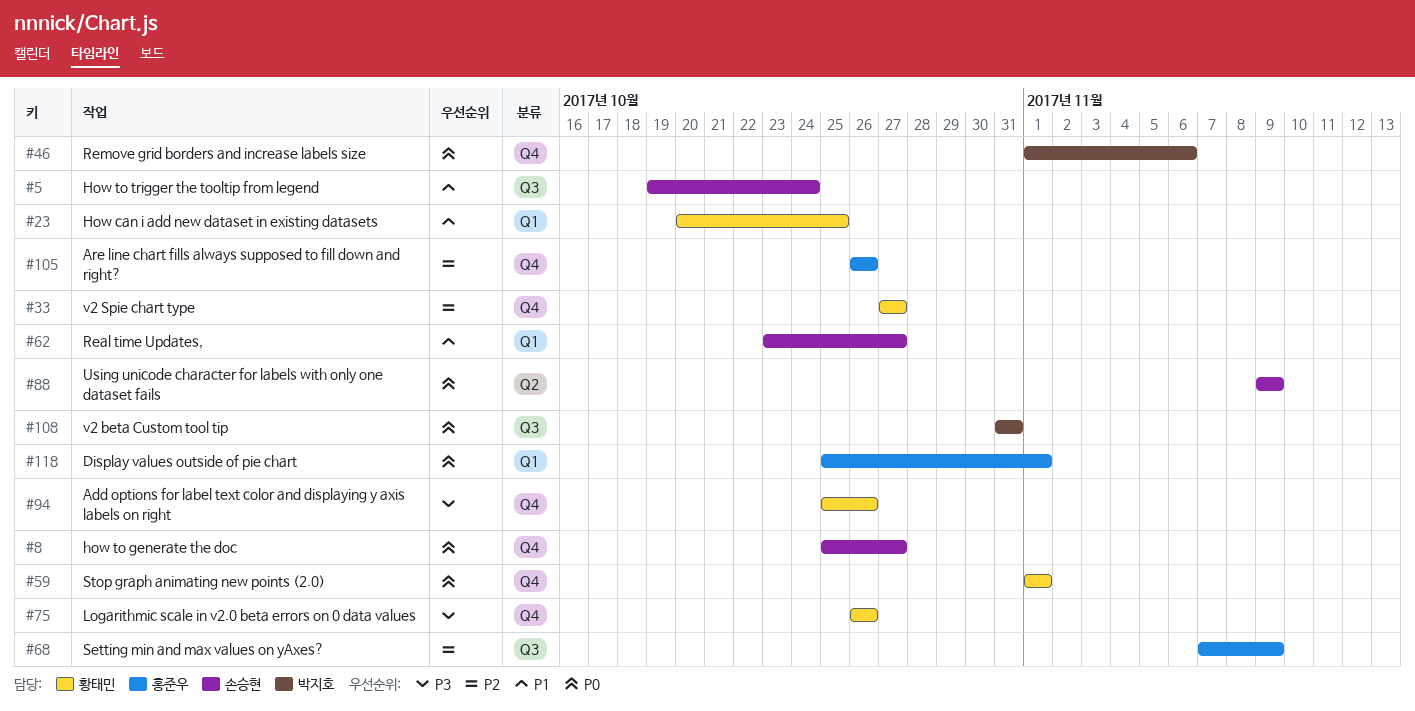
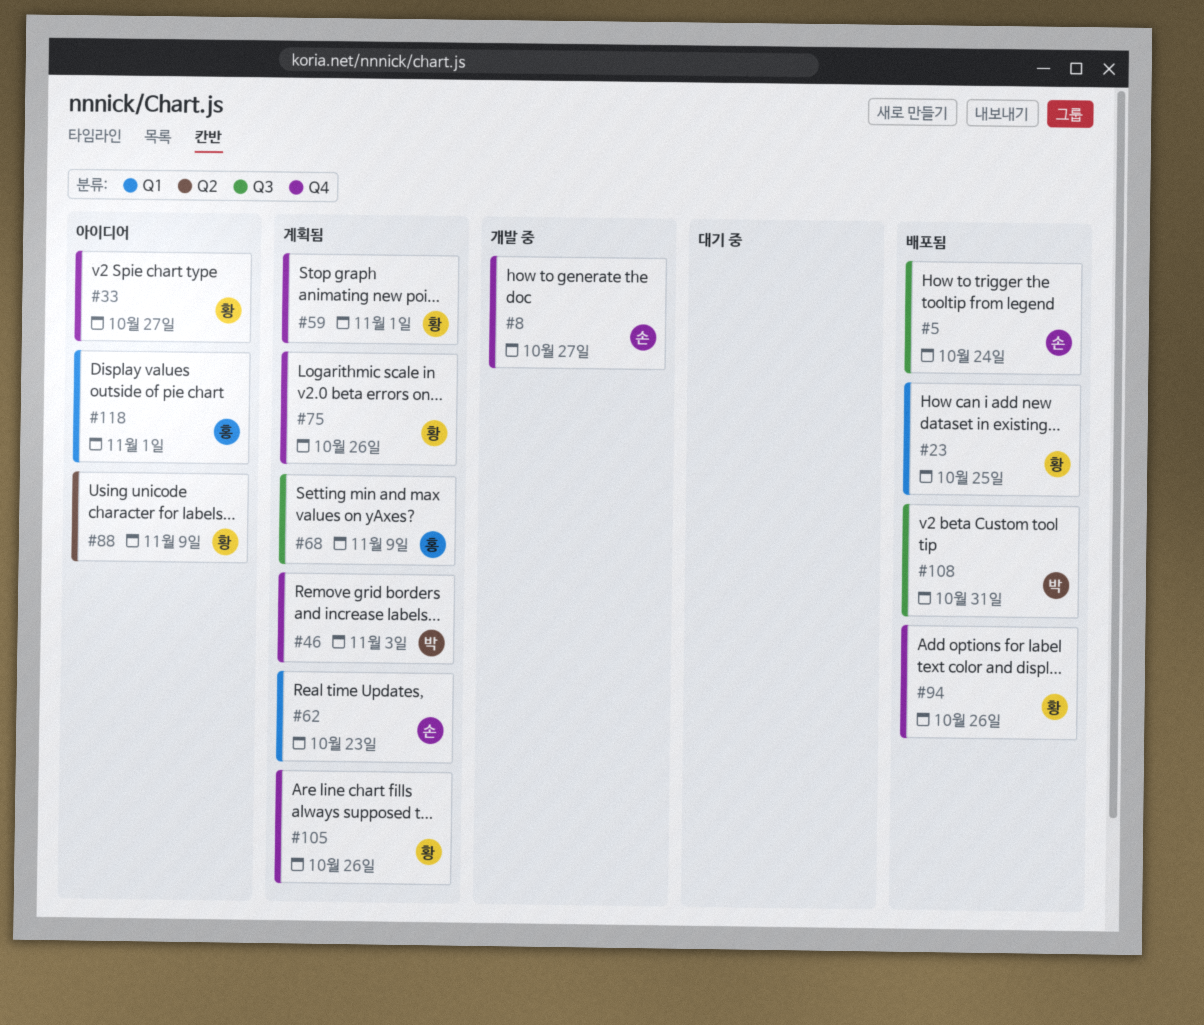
#46, due: Nov 6 -> Nov 3
#62, due: Oct 27 -> Oct 23
#88, owner: 손승현 -> 황태민
#105, owner: 홍준우 -> 황태민

